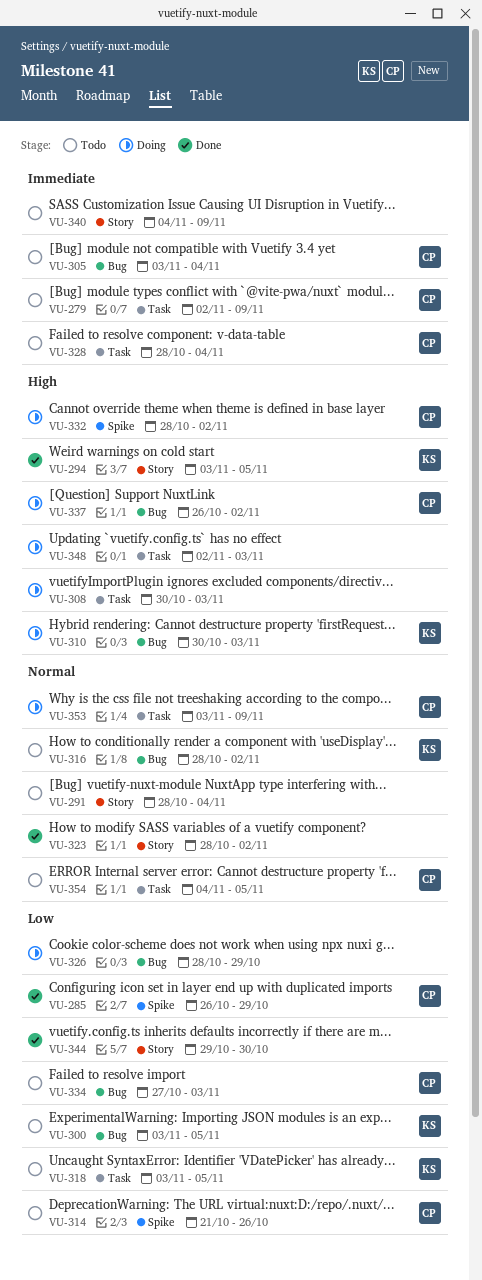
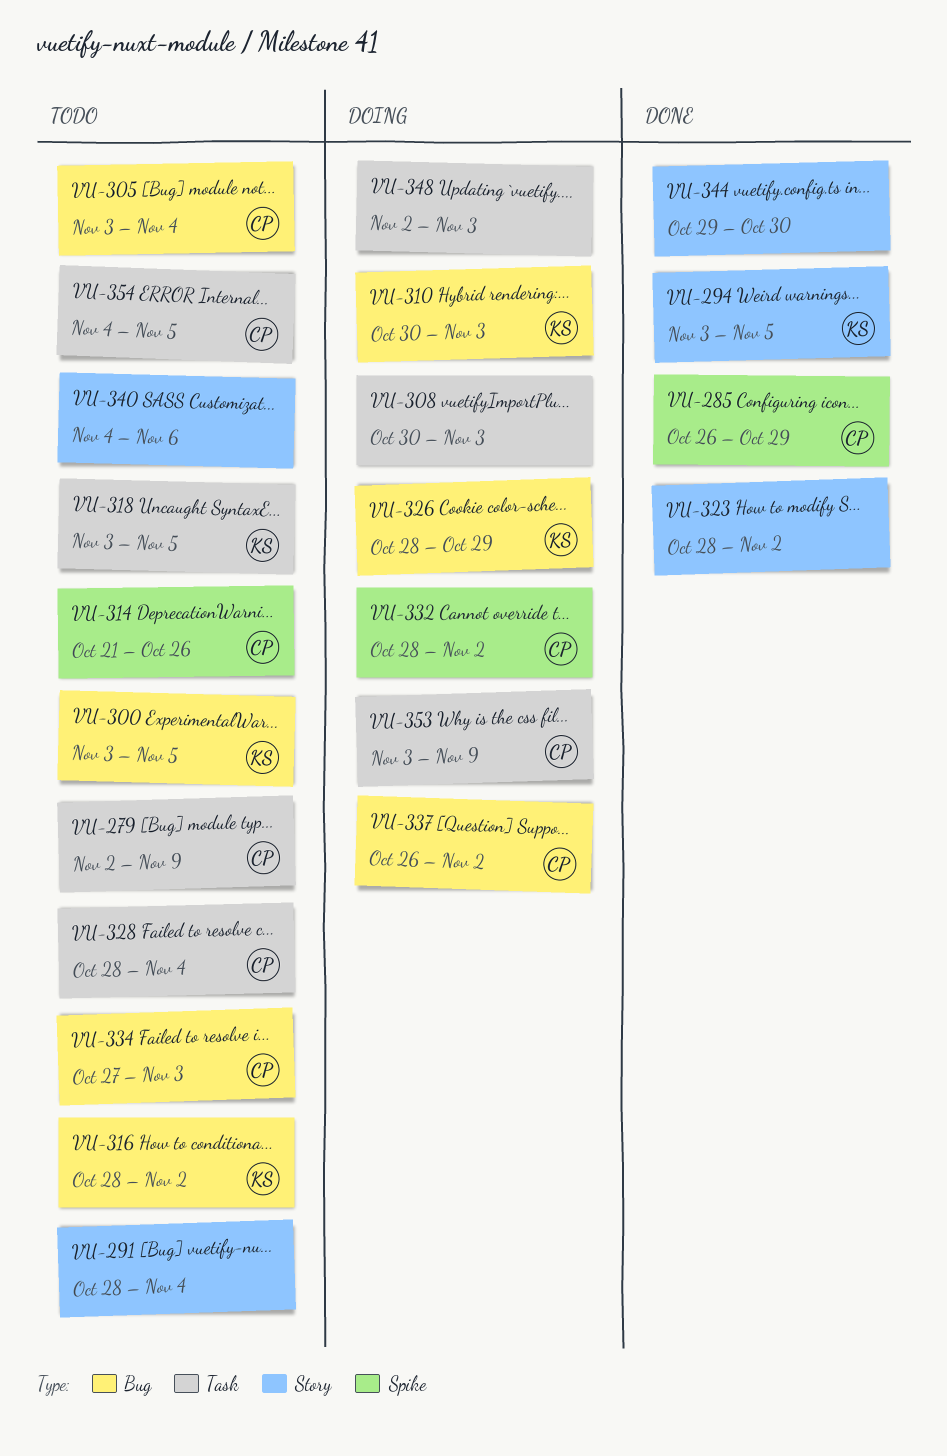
VU-326, owner: none -> KS
VU-340, due: Nov 9 -> Nov 6

